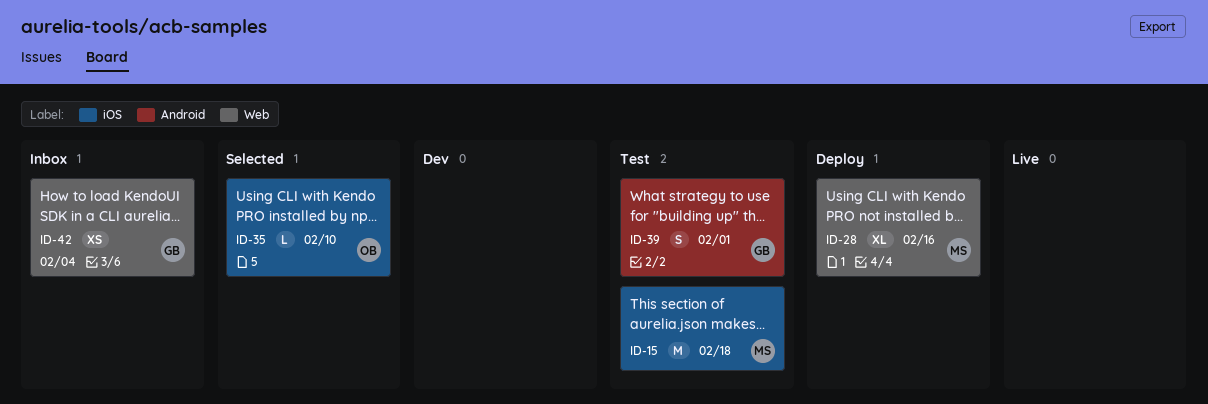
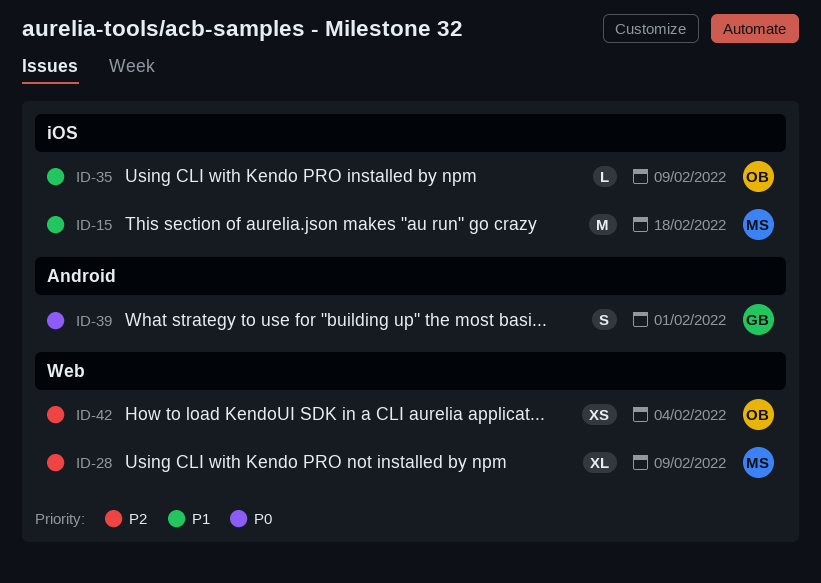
ID-28, due: Feb 16 -> Feb 9
ID-35, due: Feb 10 -> Feb 9
ID-42, owner: GB -> OB

